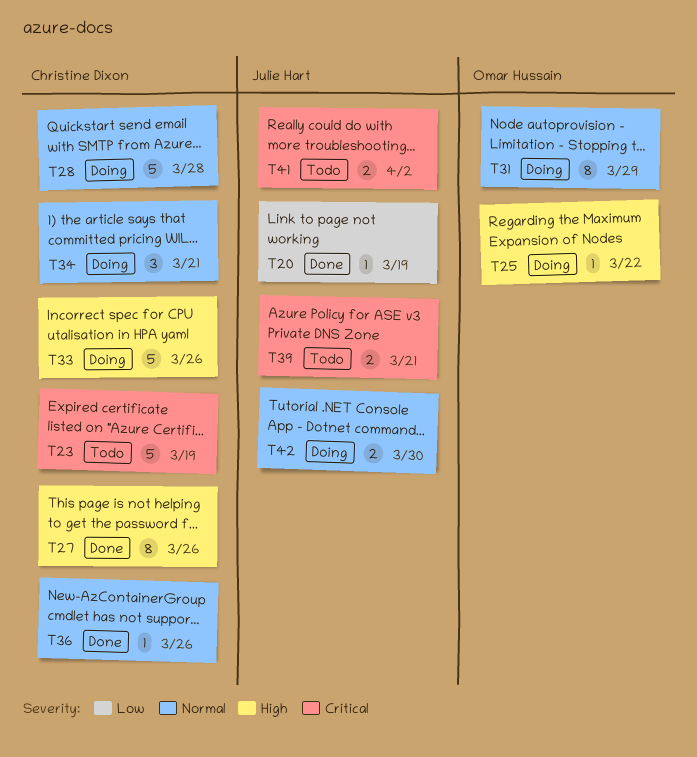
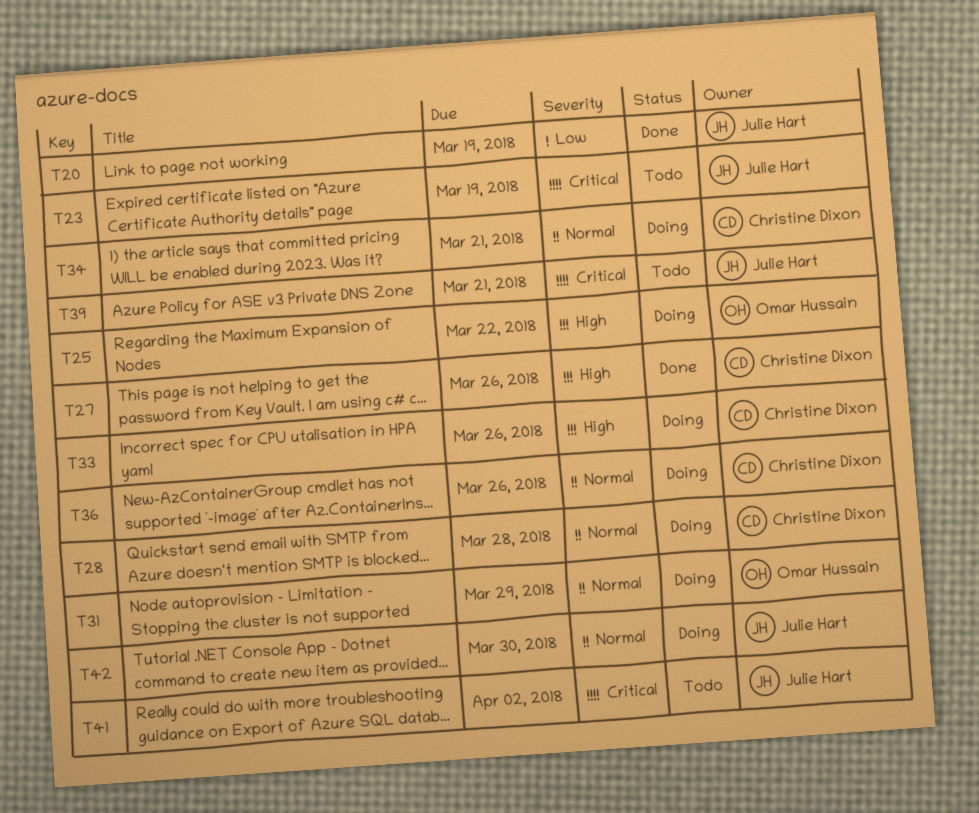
T23, owner: Christine Dixon -> Julie Hart
T36, status: Done -> Doing

